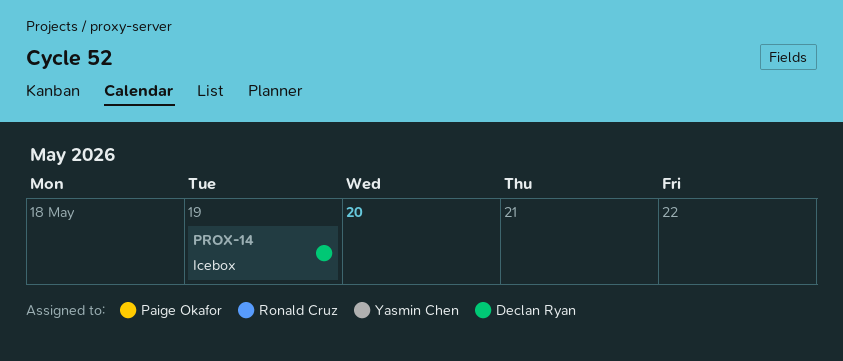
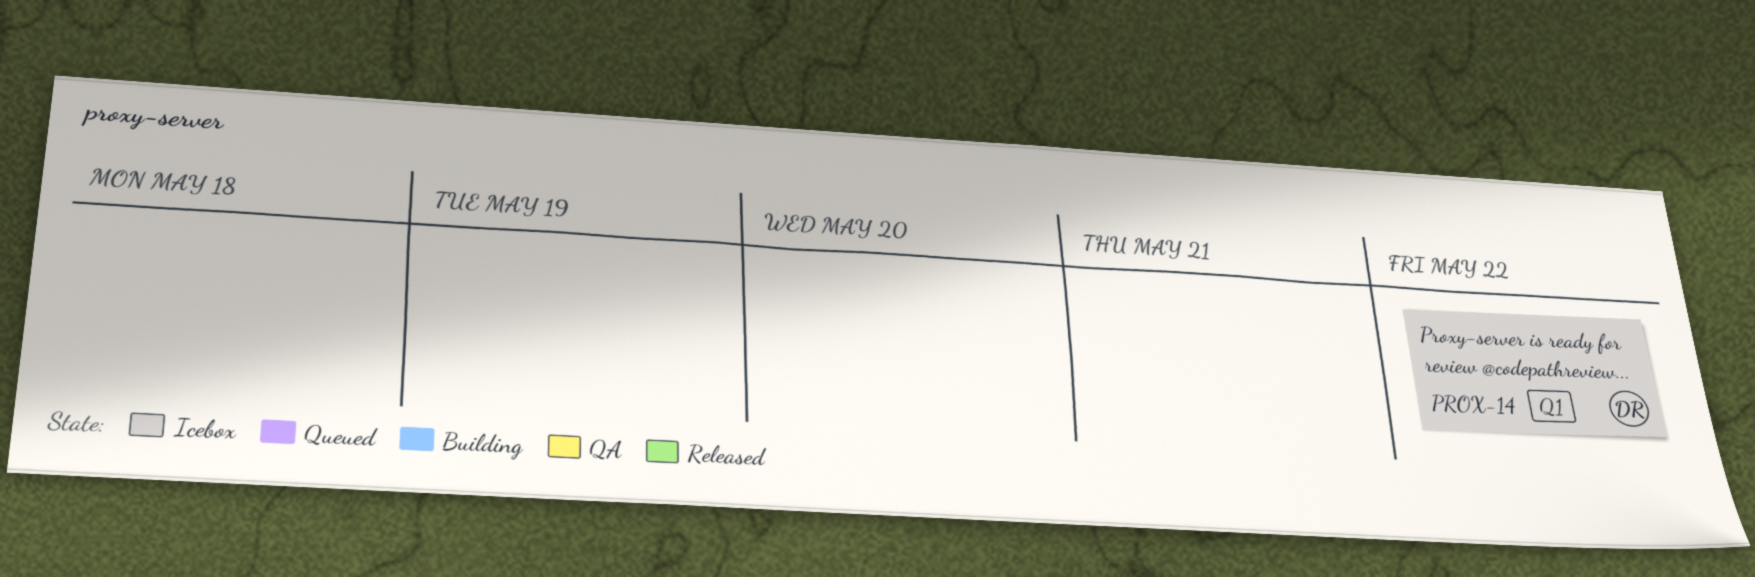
PROX-14, due: May 19 -> May 22

